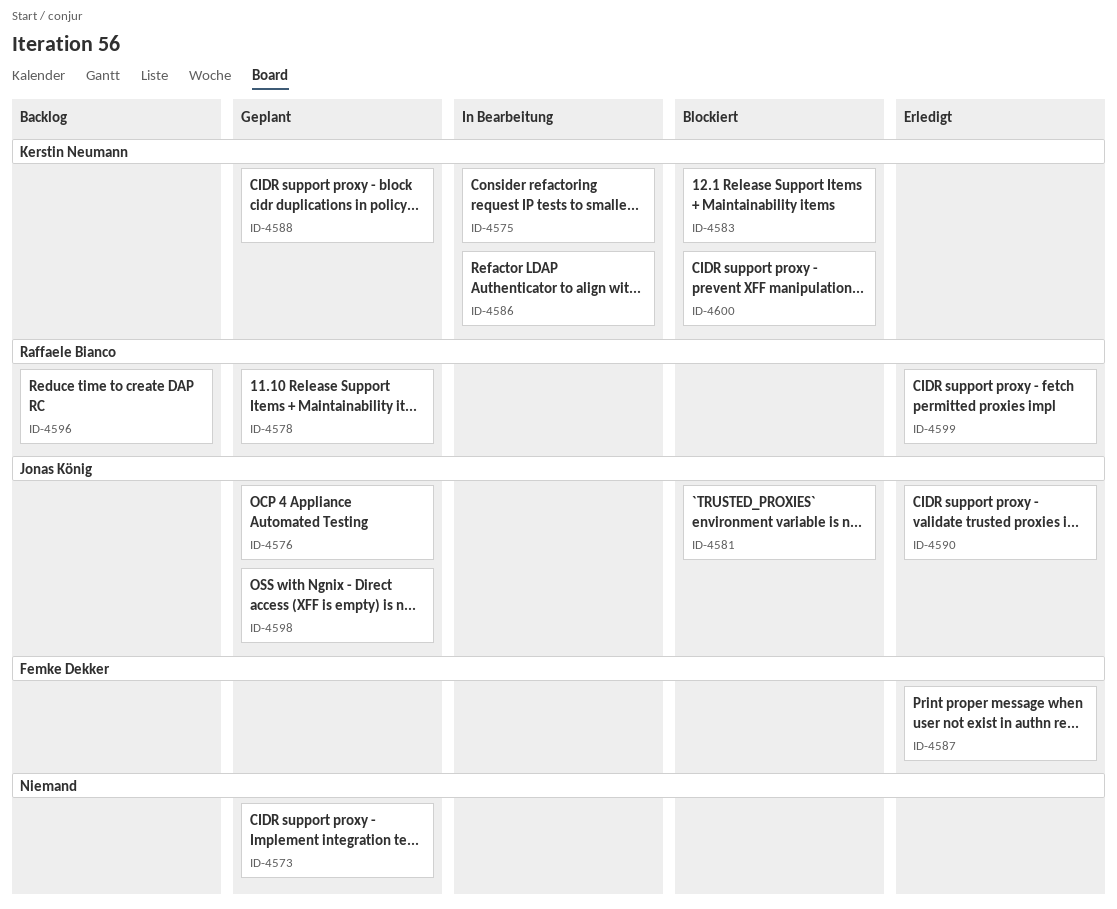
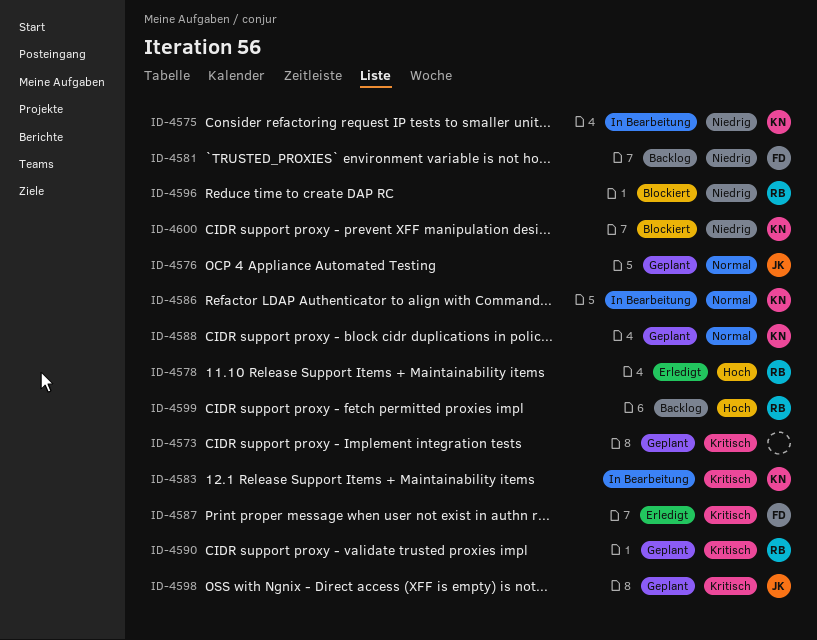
ID-4578, status: Geplant -> Erledigt
ID-4581, status: Blockiert -> Backlog
ID-4581, owner: Jonas König -> Femke Dekker
ID-4583, status: Blockiert -> In Bearbeitung
ID-4590, status: Erledigt -> Geplant
ID-4590, owner: Jonas König -> Raffaele Bianco
ID-4596, status: Backlog -> Blockiert
ID-4599, status: Erledigt -> Backlog

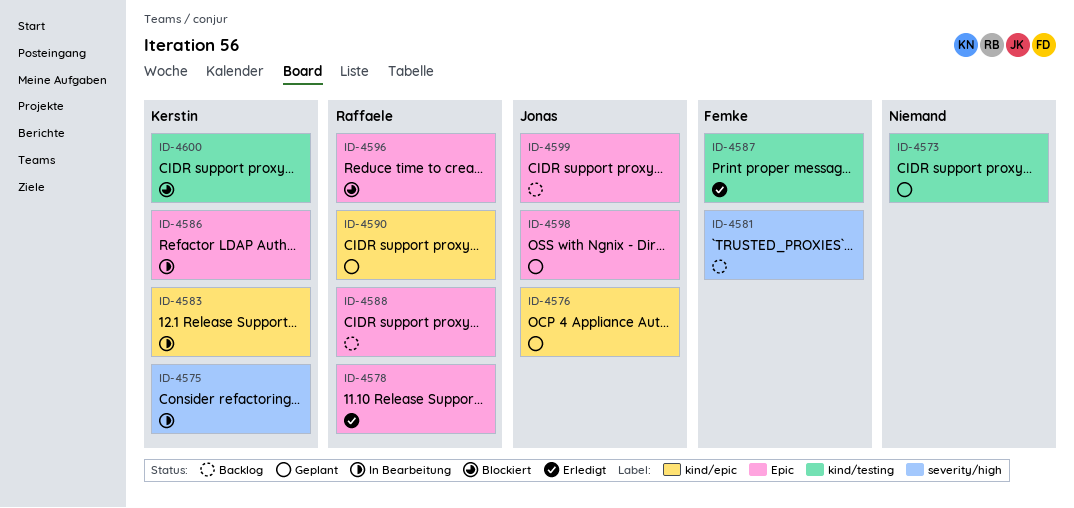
ID-4588, status: Geplant -> Backlog
ID-4588, owner: Kerstin -> Raffaele
ID-4599, owner: Raffaele -> Jonas

